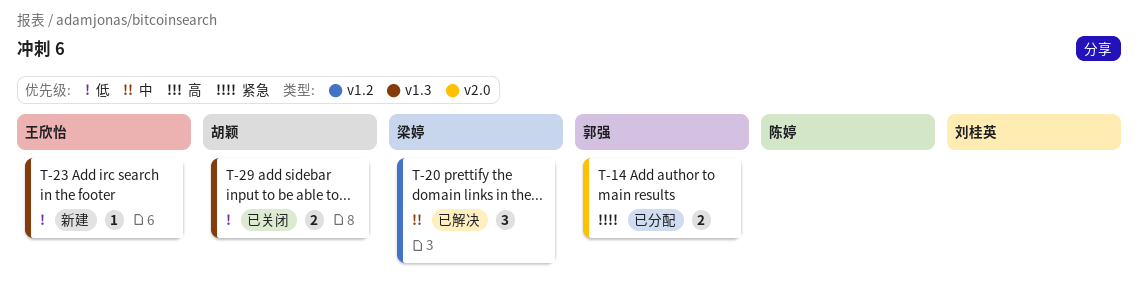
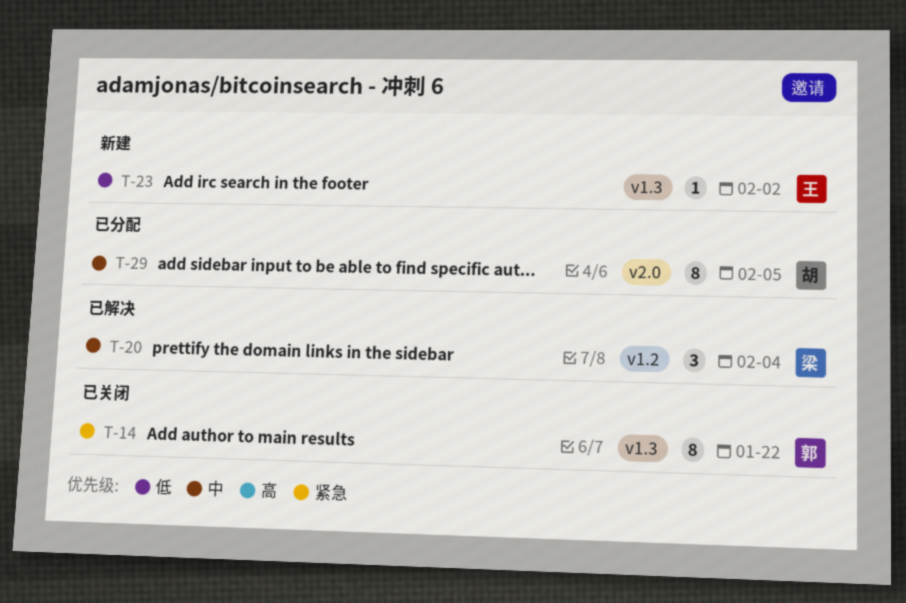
T-14, status: 已分配 -> 已关闭
T-14, label: v2.0 -> v1.3
T-14, estimate: 2 -> 8
T-29, status: 已关闭 -> 已分配
T-29, priority: 低 -> 中
T-29, label: v1.3 -> v2.0
T-29, estimate: 2 -> 8

